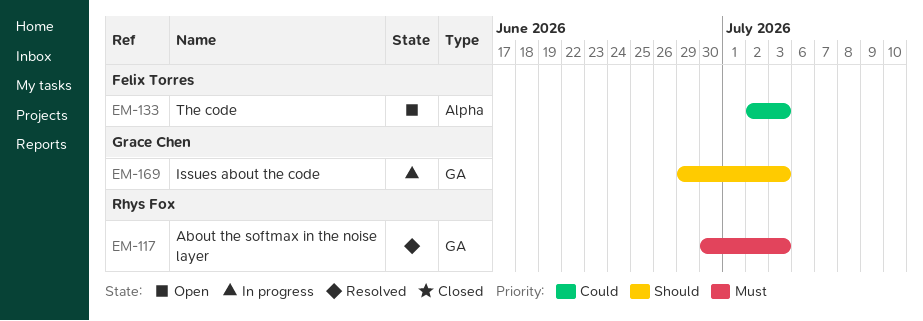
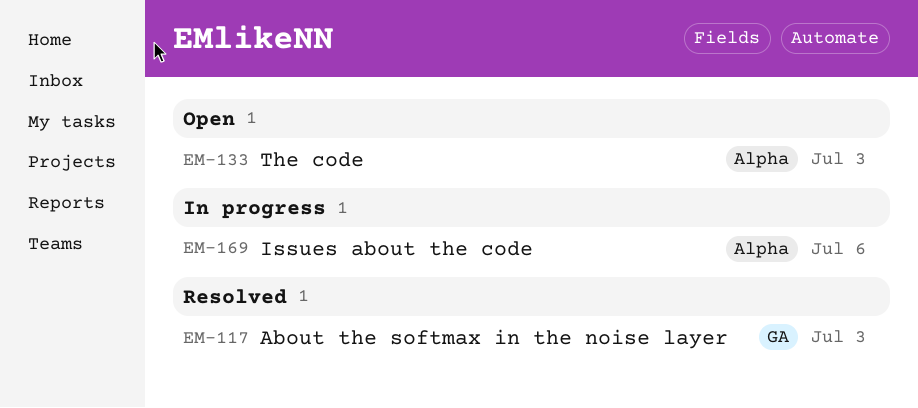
EM-169, label: GA -> Alpha
EM-169, due: Jul 3 -> Jul 6

